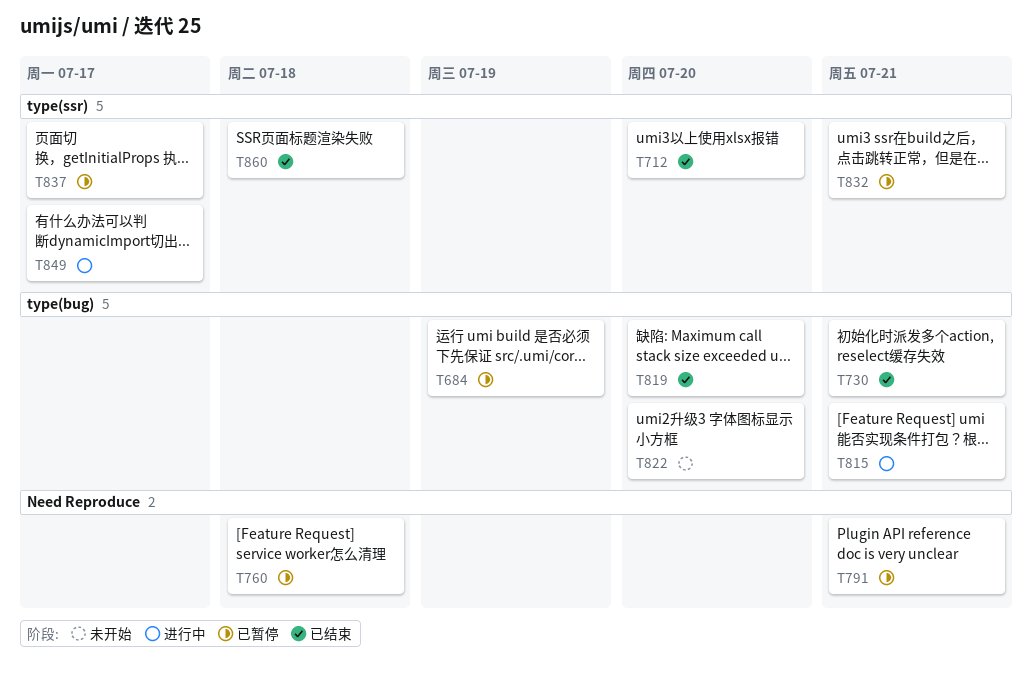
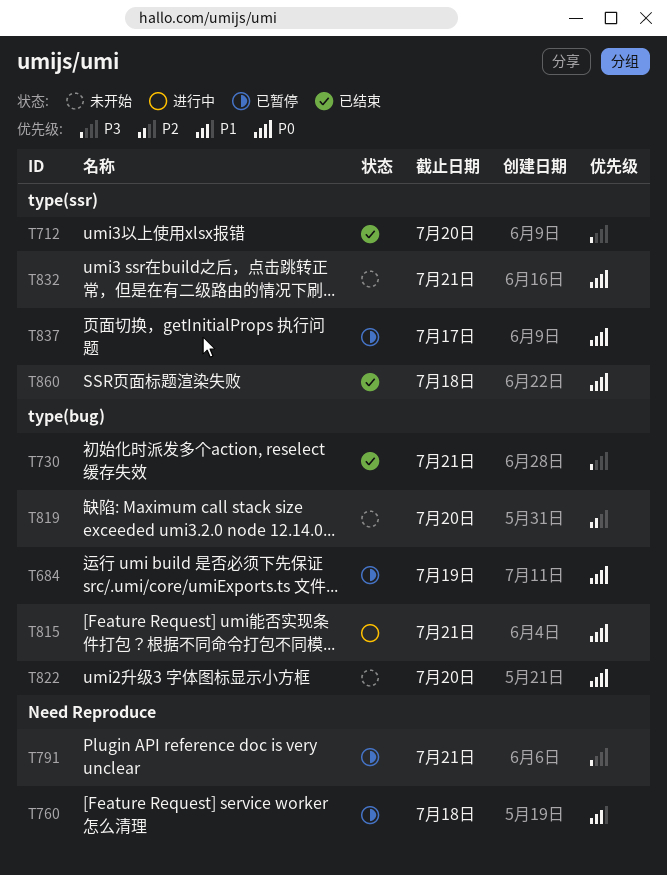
T819, status: 已结束 -> 未开始
T832, status: 已暂停 -> 未开始
T849: present -> none

